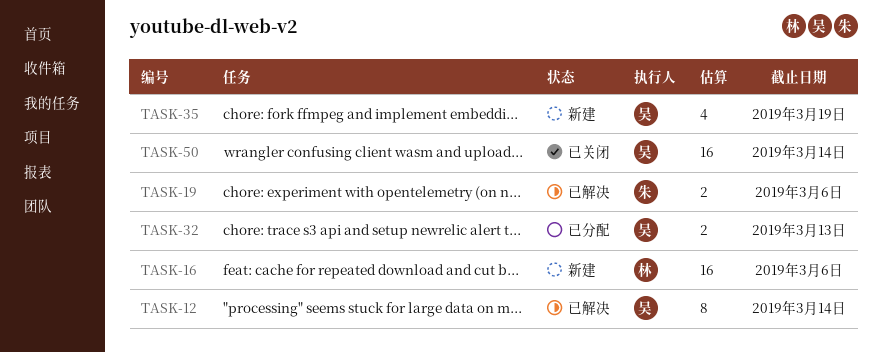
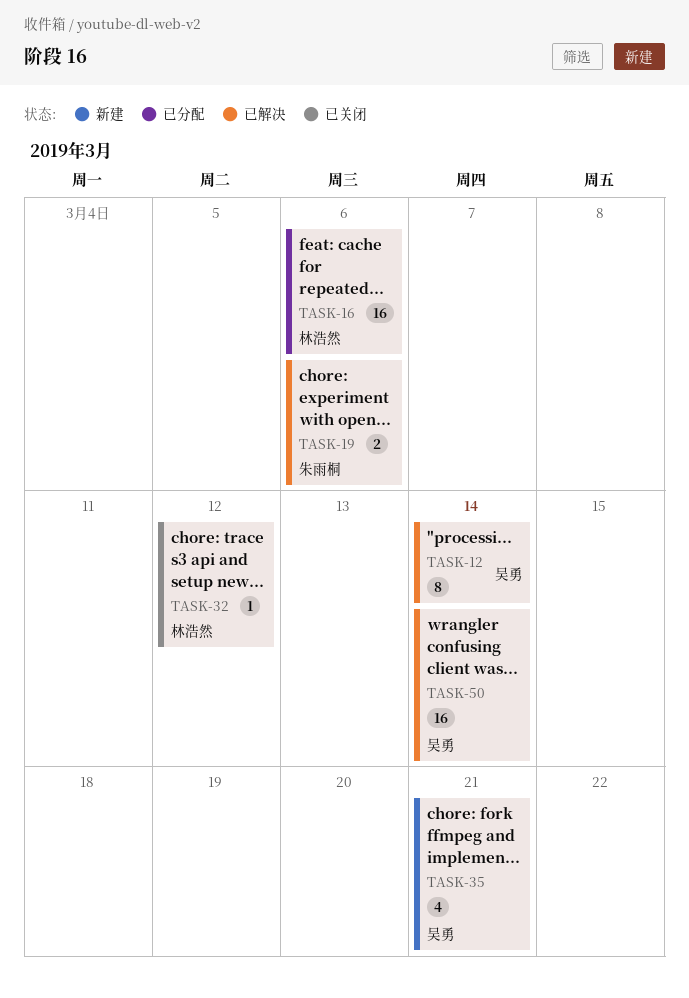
TASK-16, status: 新建 -> 已分配
TASK-32, status: 已分配 -> 已关闭
TASK-32, owner: 吴勇 -> 林浩然
TASK-32, estimate: 2 -> 1
TASK-32, due: Mar 13 -> Mar 12
TASK-35, due: Mar 19 -> Mar 21
TASK-50, status: 已关闭 -> 已解决

